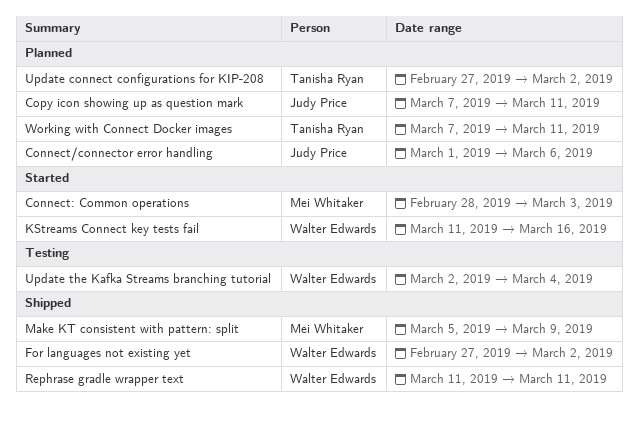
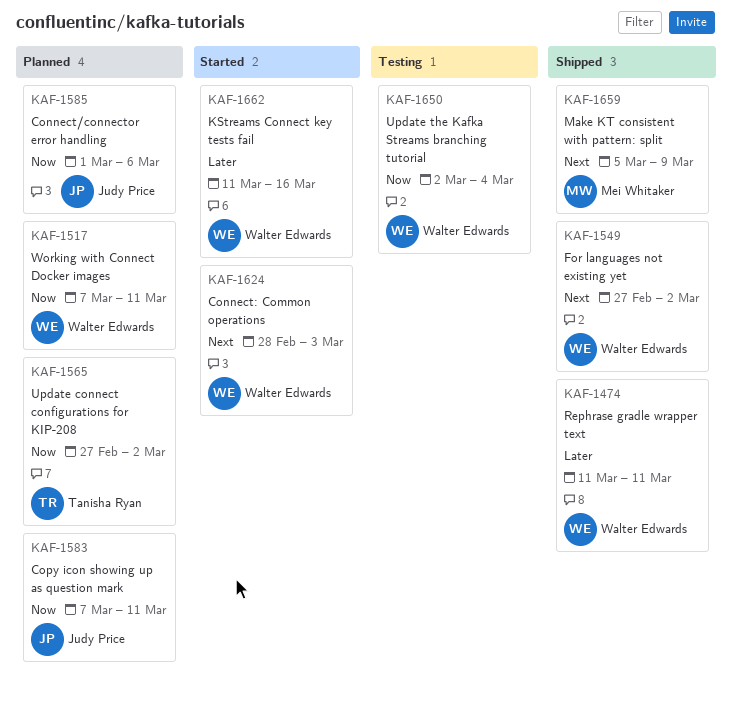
Connect: Common operations, owner: Mei Whitaker -> Walter Edwards
Working with Connect Docker images, owner: Tanisha Ryan -> Walter Edwards

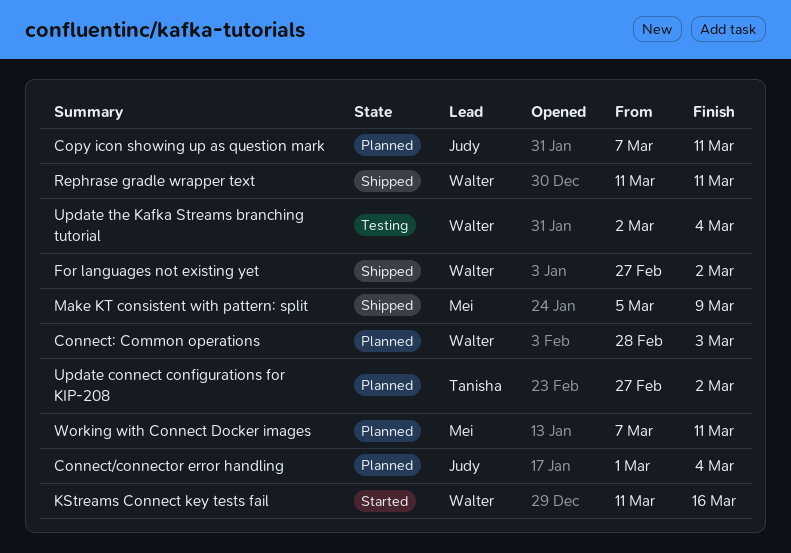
Connect/connector error handling, due: Mar 6 -> Mar 4
Connect: Common operations, status: Started -> Planned
Working with Connect Docker images, owner: Walter Edwards -> Mei Whitaker

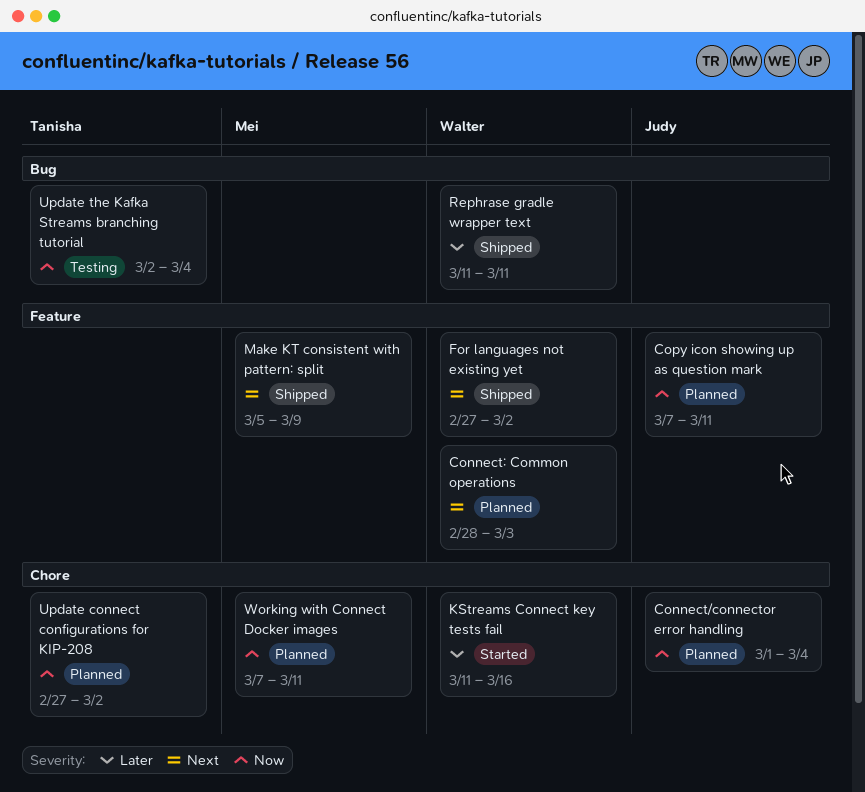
Update the Kafka Streams branching tutorial, owner: Walter -> Tanisha

